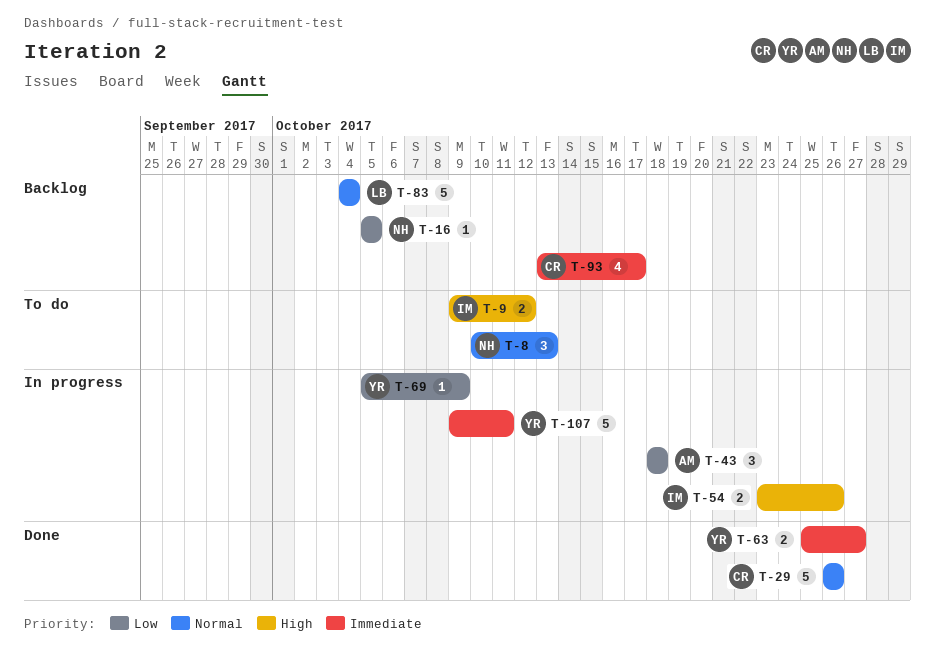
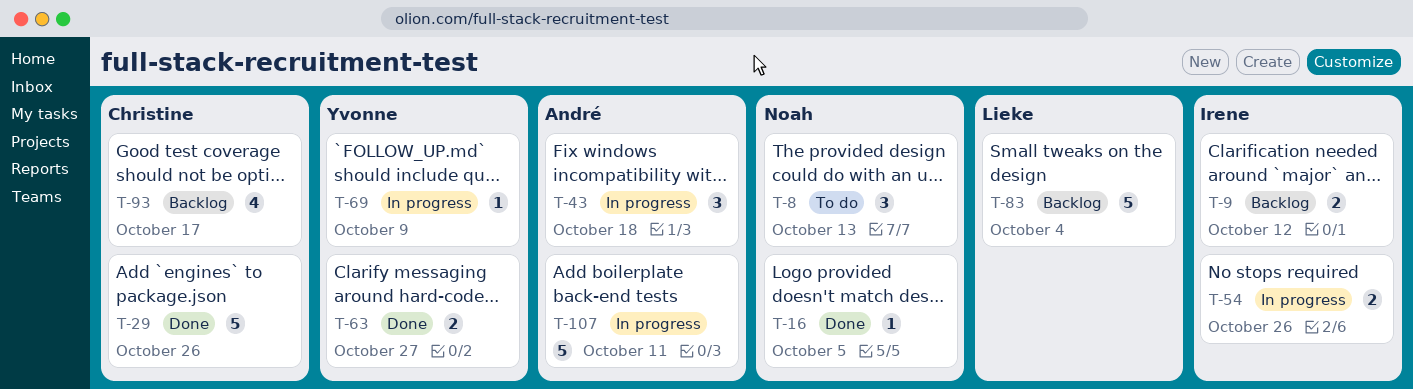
T-9, status: To do -> Backlog
T-16, status: Backlog -> Done
T-107, owner: Yvonne -> André

